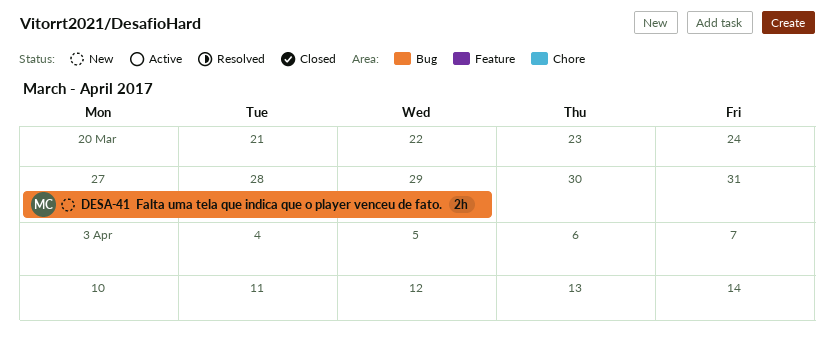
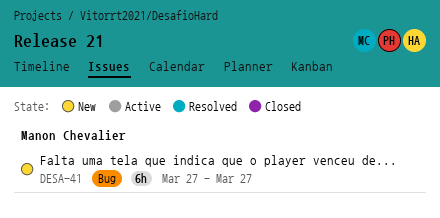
DESA-41, estimate: 2h -> 6h
DESA-41, due: Mar 29 -> Mar 27

